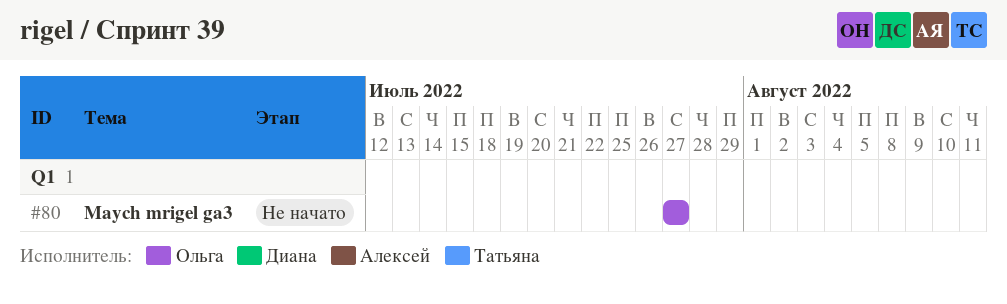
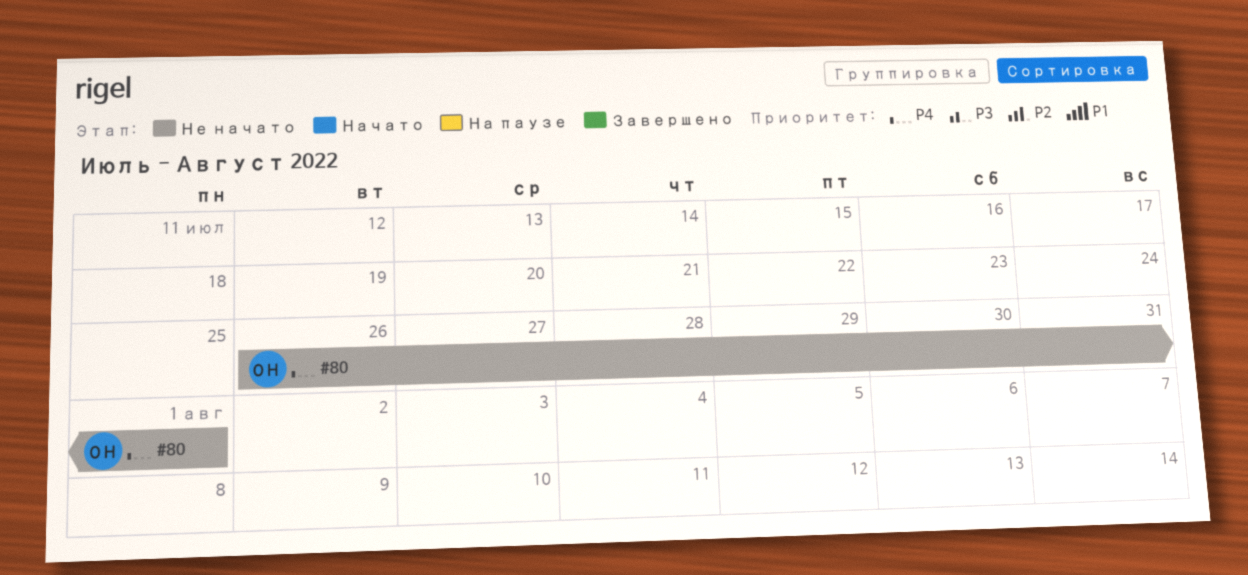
#80, start: Jul 27 -> Jul 26
#80, due: Jul 27 -> Aug 1

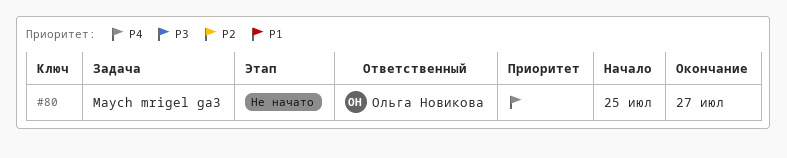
#80, start: Jul 26 -> Jul 25
#80, due: Aug 1 -> Jul 27

